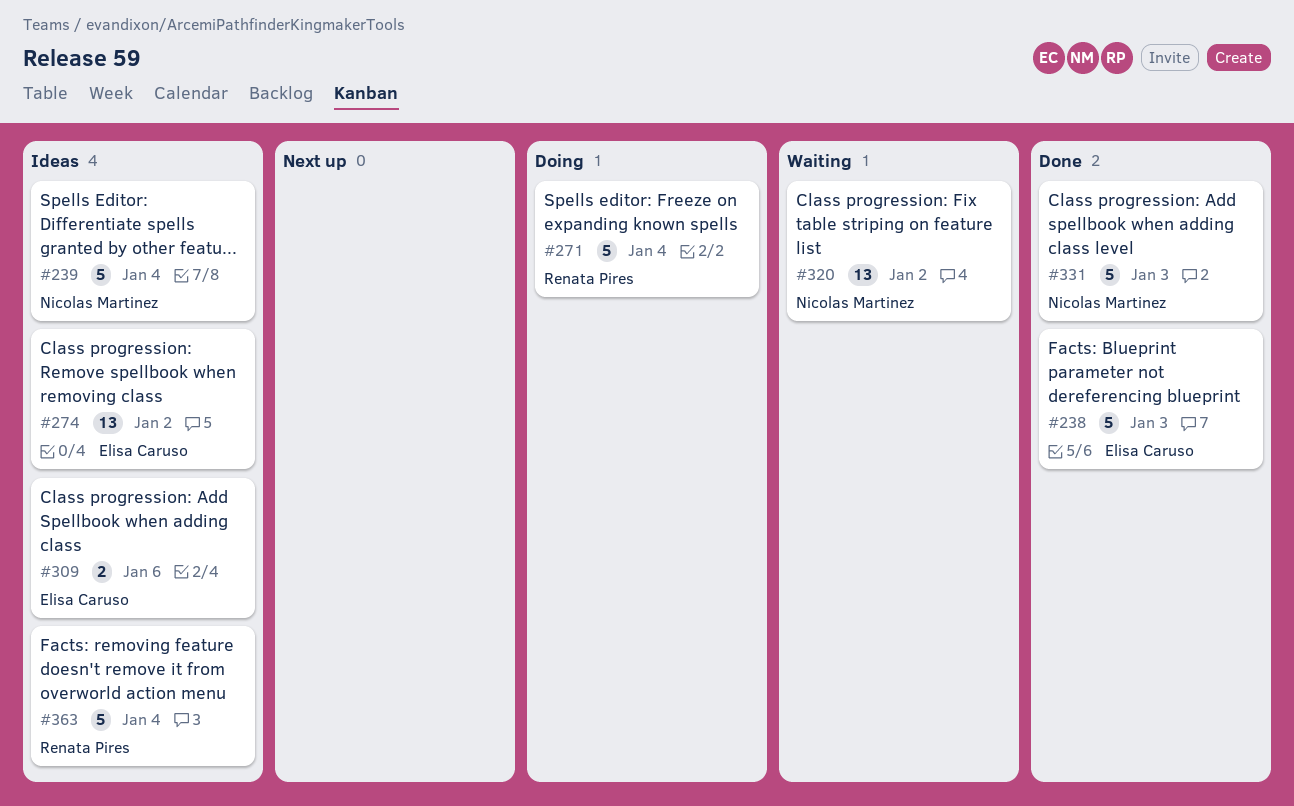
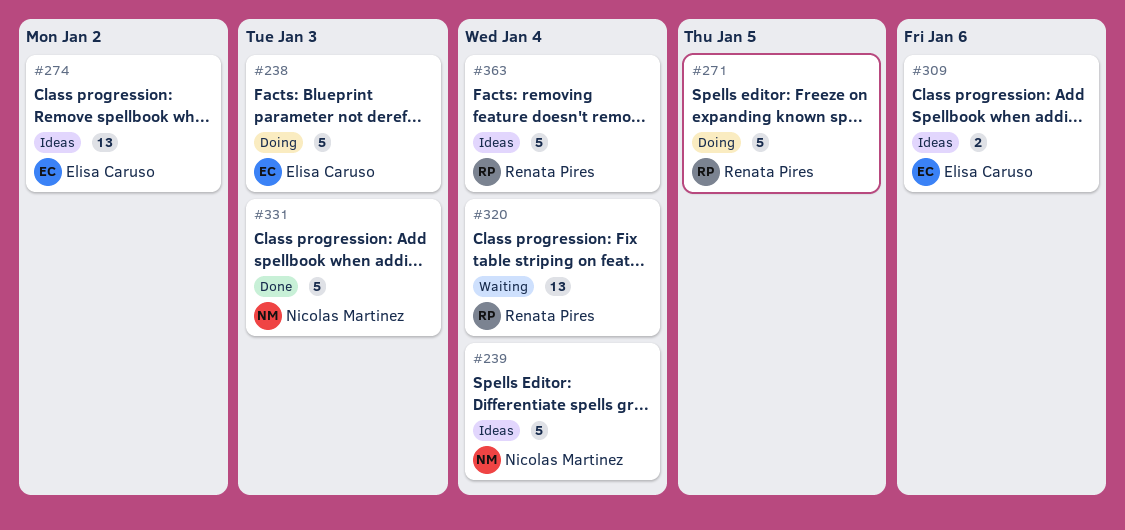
#238, status: Done -> Doing
#271, due: Jan 4 -> Jan 5
#320, owner: Nicolas Martinez -> Renata Pires
#320, due: Jan 2 -> Jan 4

